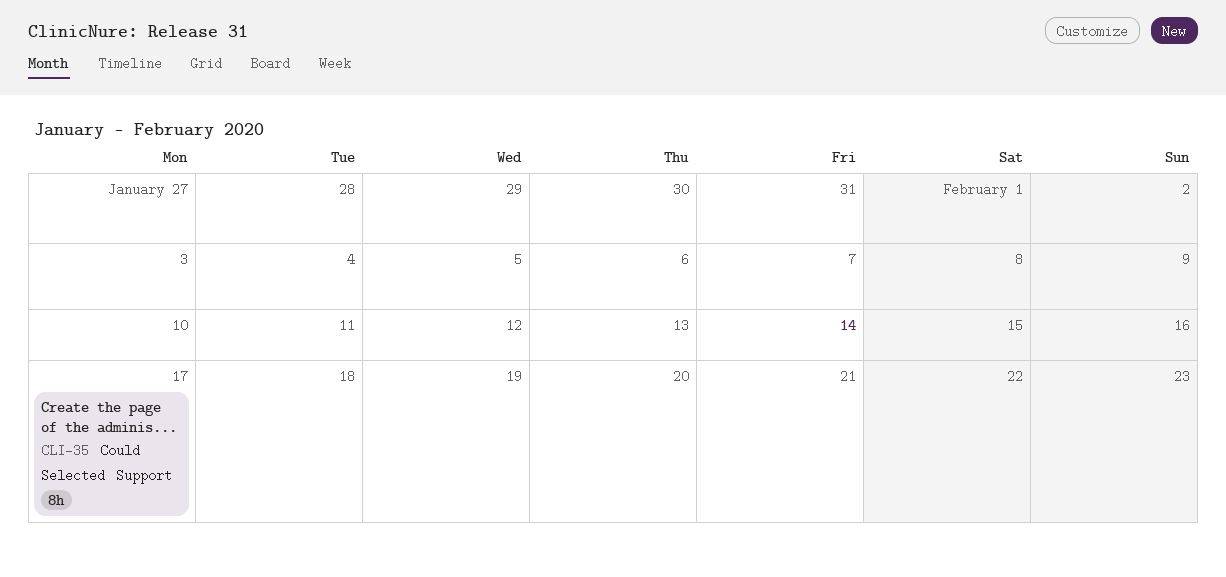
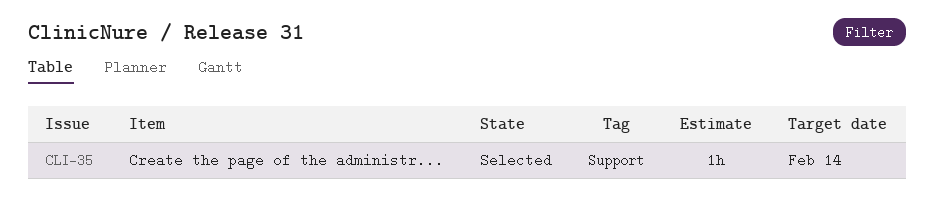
CLI-35, estimate: 8h -> 1h
CLI-35, due: Feb 17 -> Feb 14

